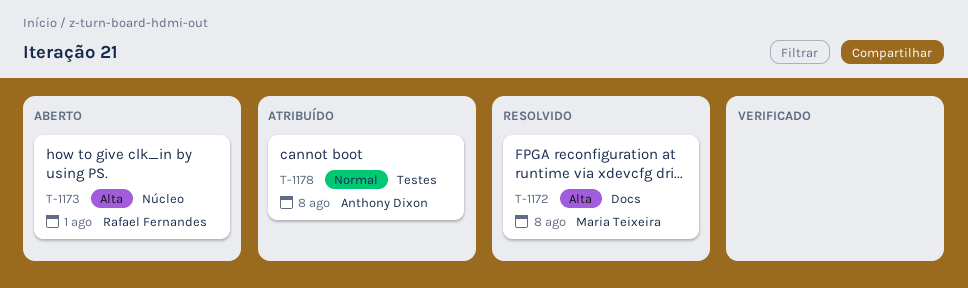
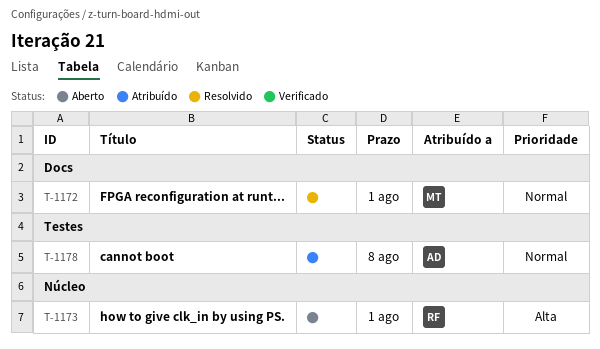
T-1172, priority: Alta -> Normal
T-1172, due: Aug 8 -> Aug 1

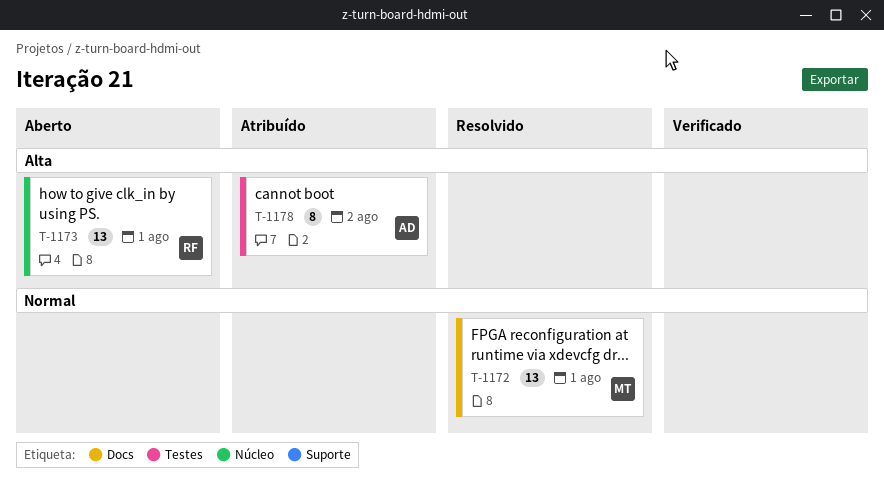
T-1178, priority: Normal -> Alta
T-1178, due: Aug 8 -> Aug 2

